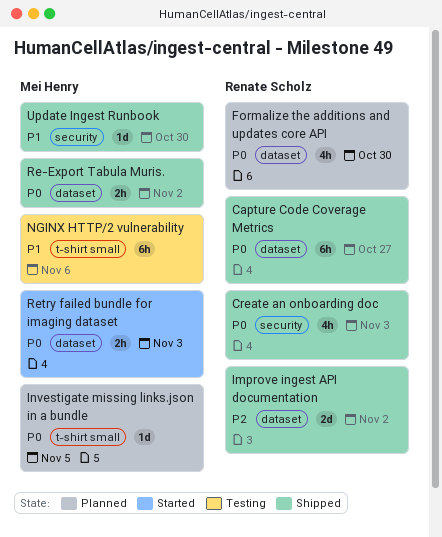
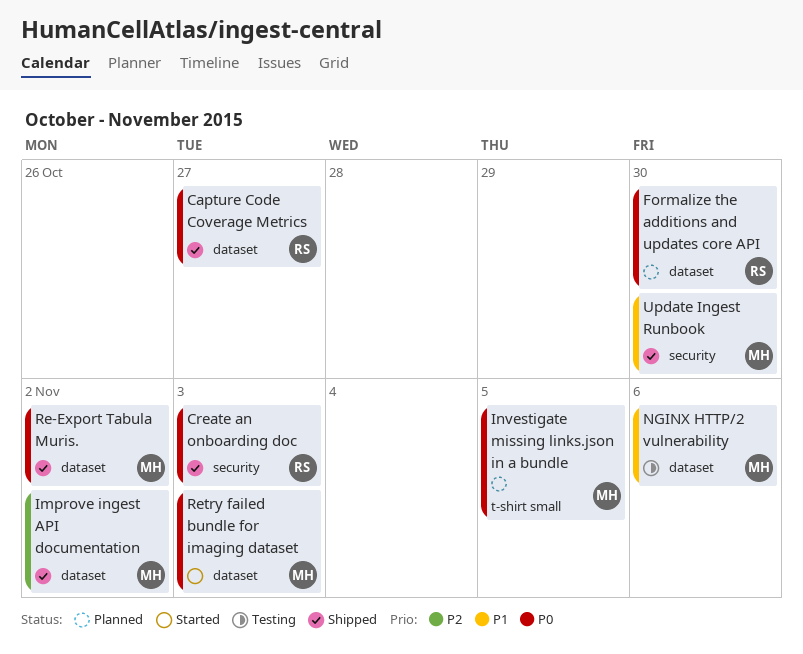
Improve ingest API documentation, owner: Renate Scholz -> Mei Henry
NGINX HTTP/2 vulnerability, label: t-shirt small -> dataset

